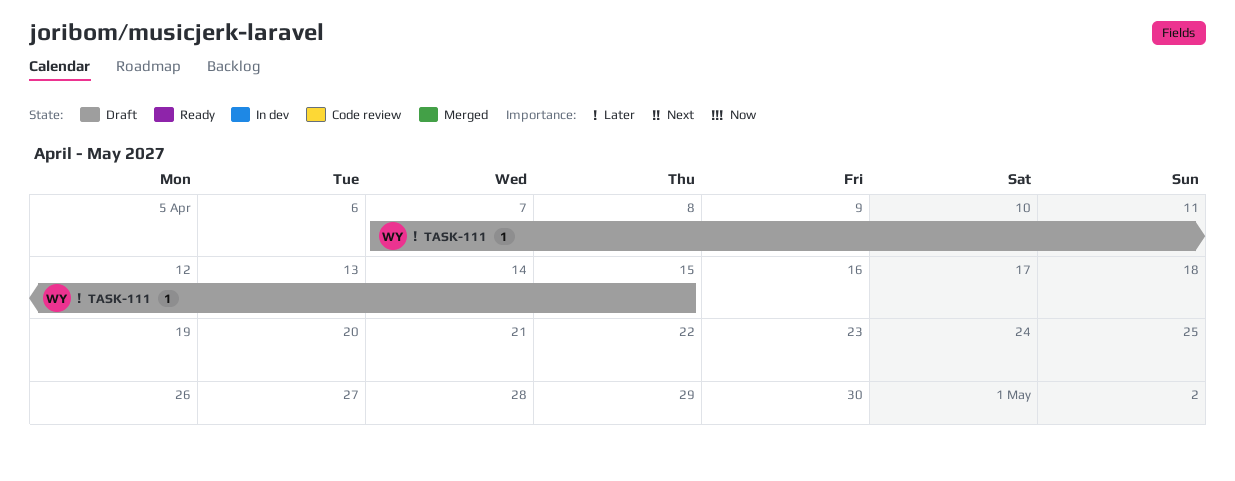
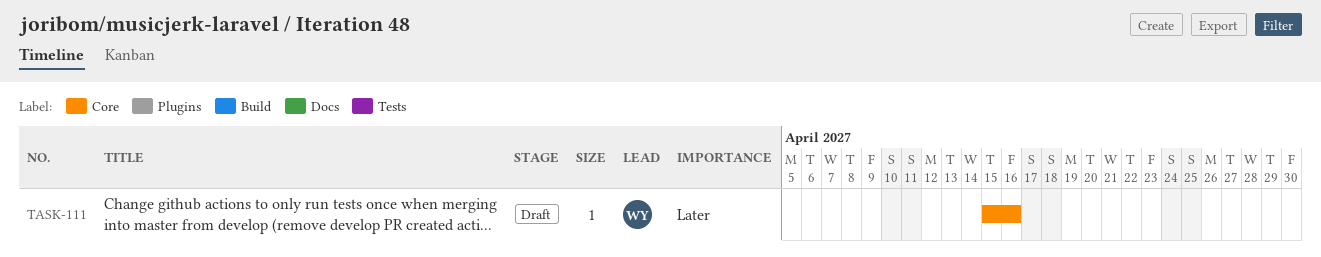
TASK-111, start: Apr 7 -> Apr 15
TASK-111, due: Apr 15 -> Apr 16

